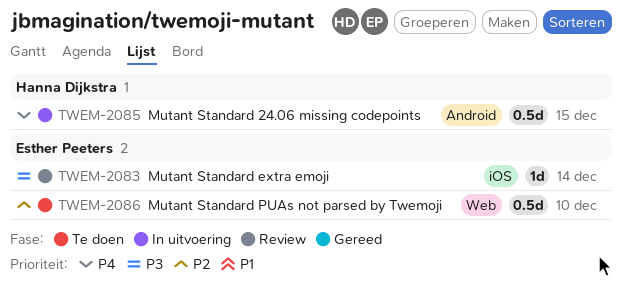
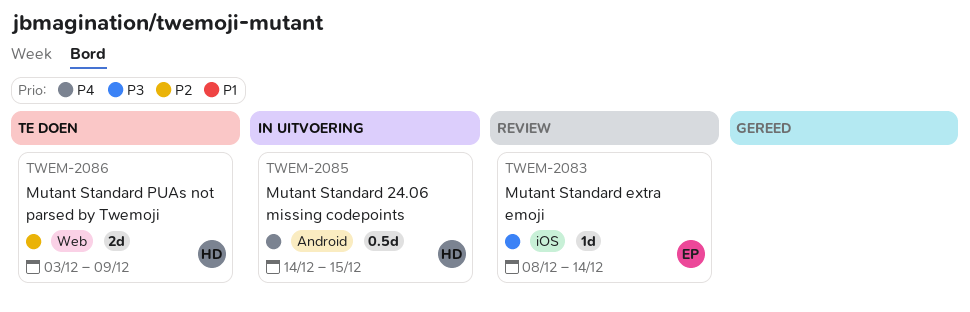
TWEM-2086, owner: Esther Peeters -> Hanna Dijkstra
TWEM-2086, estimate: 0.5d -> 2d
TWEM-2086, due: Dec 10 -> Dec 9

